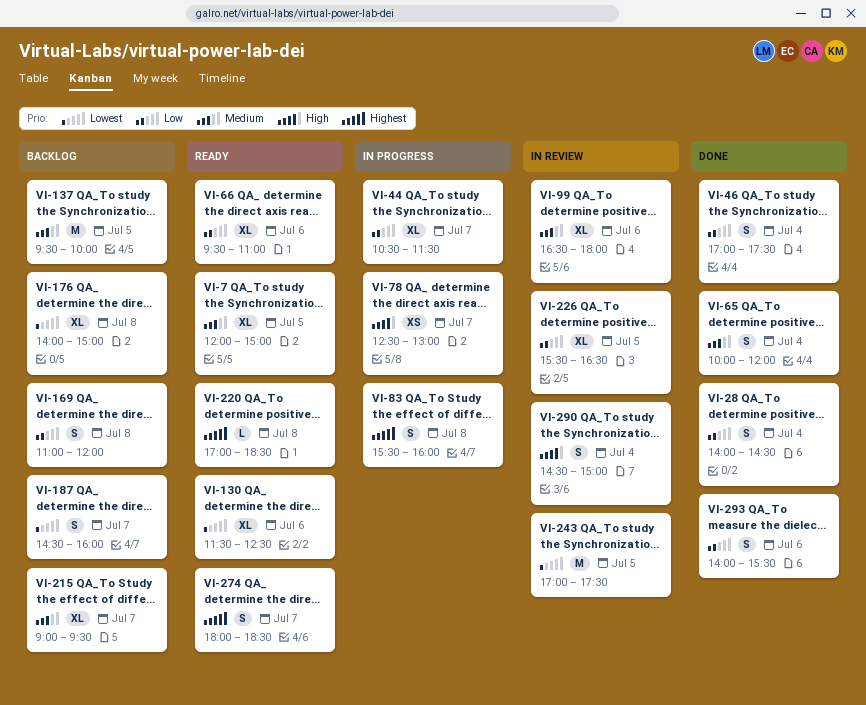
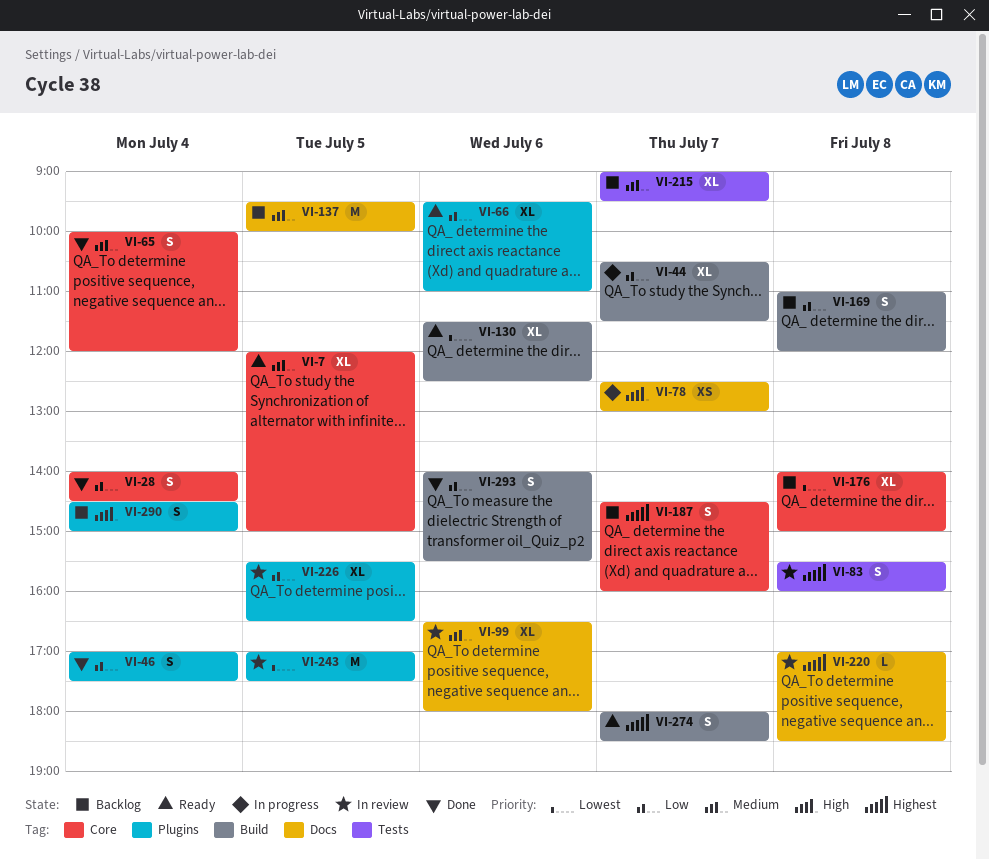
VI-83, status: In progress -> In review
VI-187, priority: Lowest -> Highest
VI-220, status: Ready -> In review
VI-290, status: In review -> Backlog

